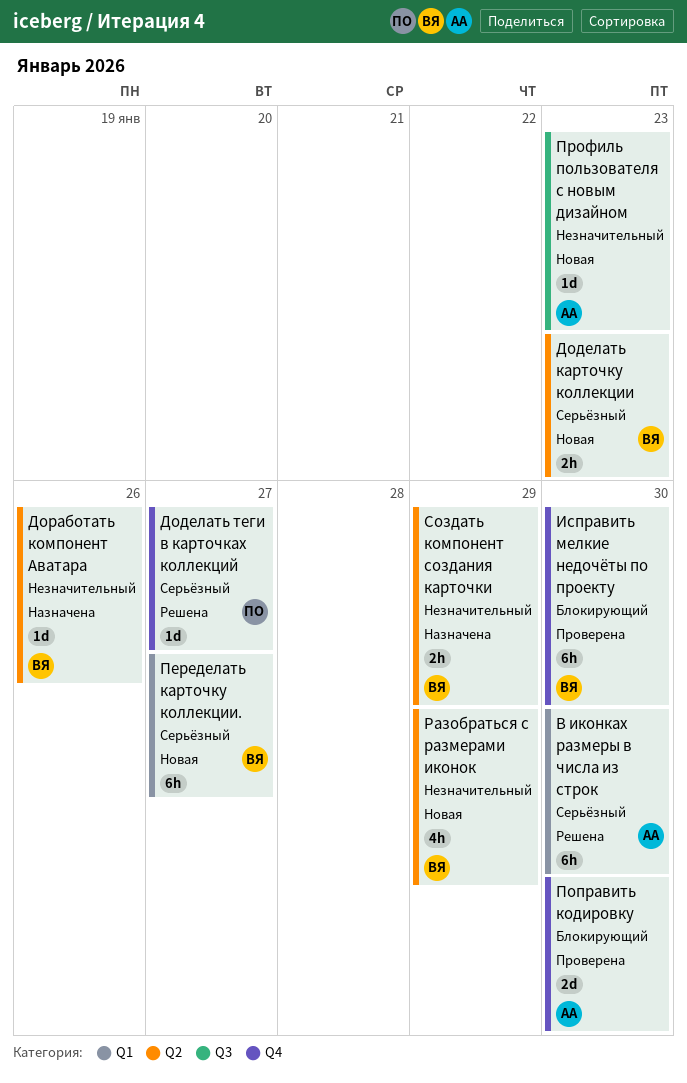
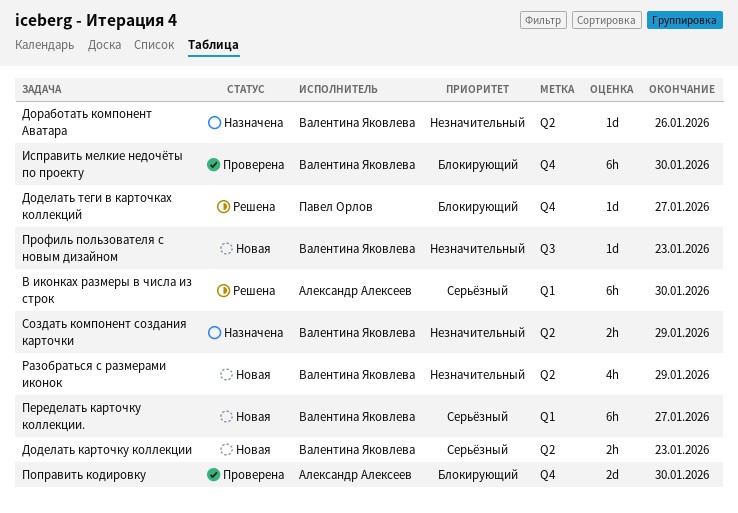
Доделать теги в карточках коллекций, priority: Серьёзный -> Блокирующий
Профиль пользователя с новым дизайном, owner: Александр Алексеев -> Валентина Яковлева

